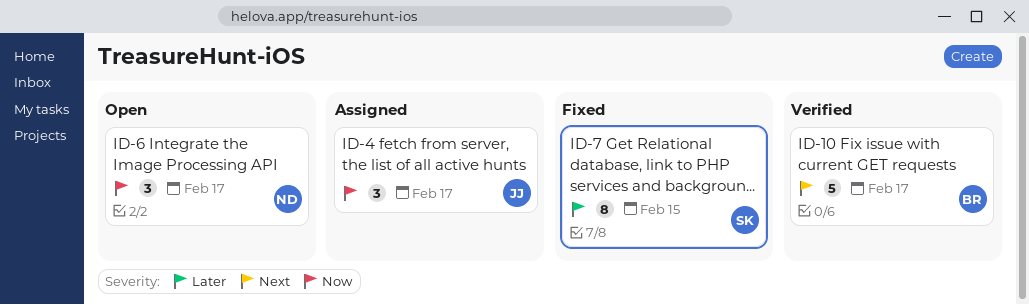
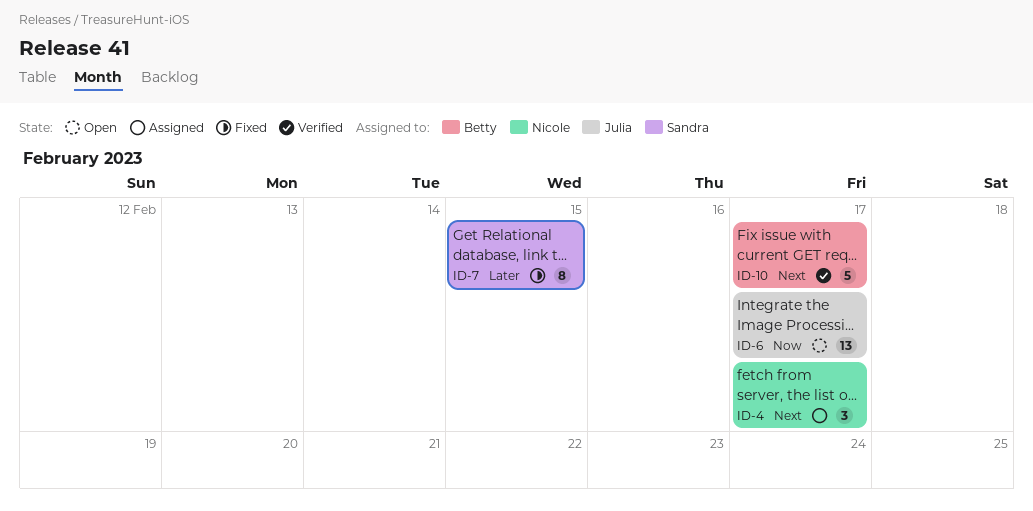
ID-4, owner: Julia -> Nicole
ID-4, priority: Now -> Next
ID-6, owner: Nicole -> Julia
ID-6, estimate: 3 -> 13

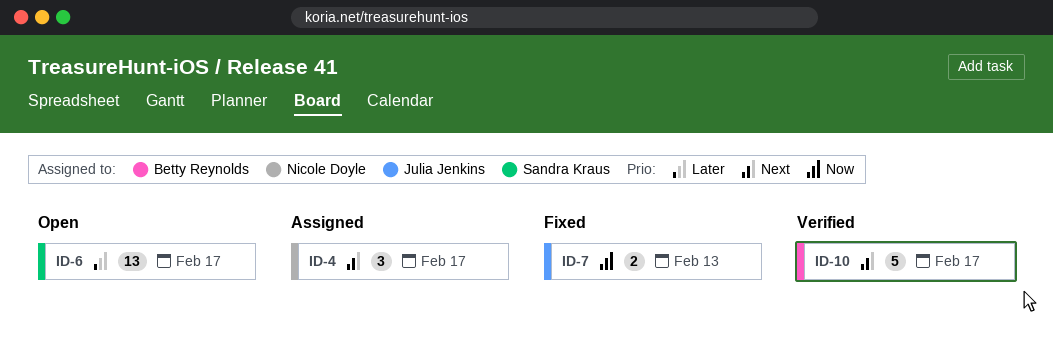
ID-6, owner: Julia Jenkins -> Sandra Kraus
ID-6, priority: Now -> Later
ID-7, owner: Sandra Kraus -> Julia Jenkins
ID-7, priority: Later -> Now
ID-7, estimate: 8 -> 2
ID-7, due: Feb 15 -> Feb 13

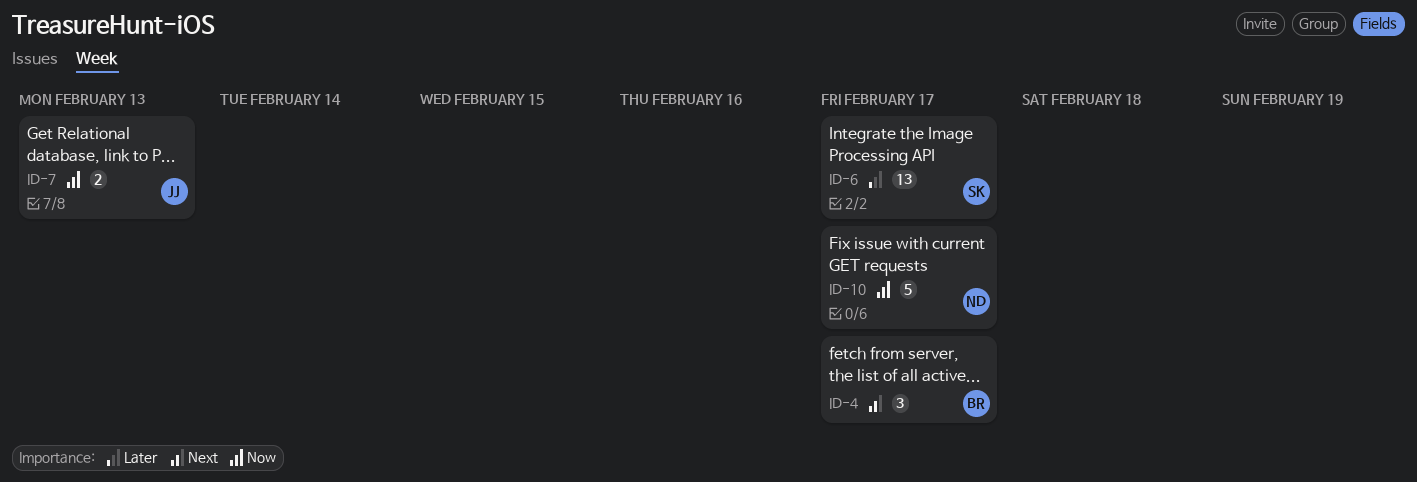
ID-4, owner: Nicole Doyle -> Betty Reynolds
ID-10, owner: Betty Reynolds -> Nicole Doyle
ID-10, priority: Next -> Now

